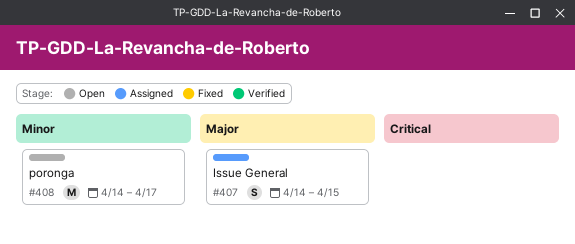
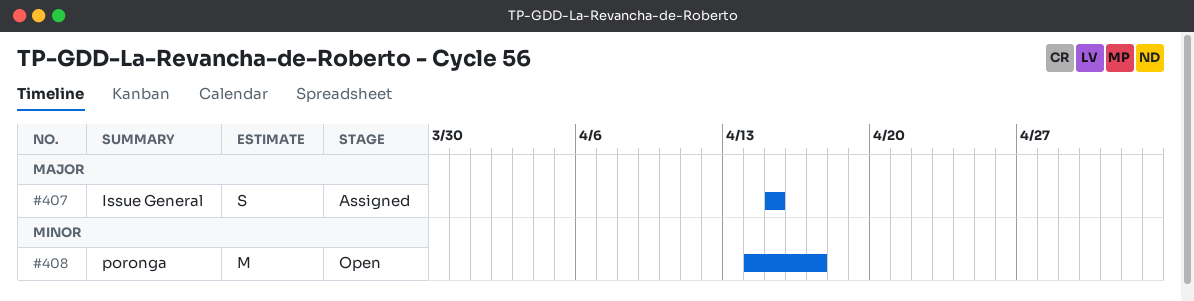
#407, start: Apr 14 -> Apr 15

